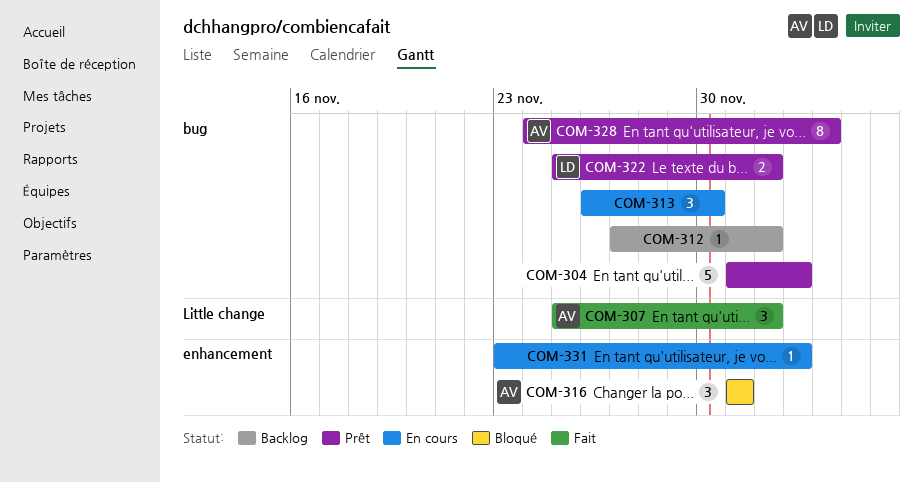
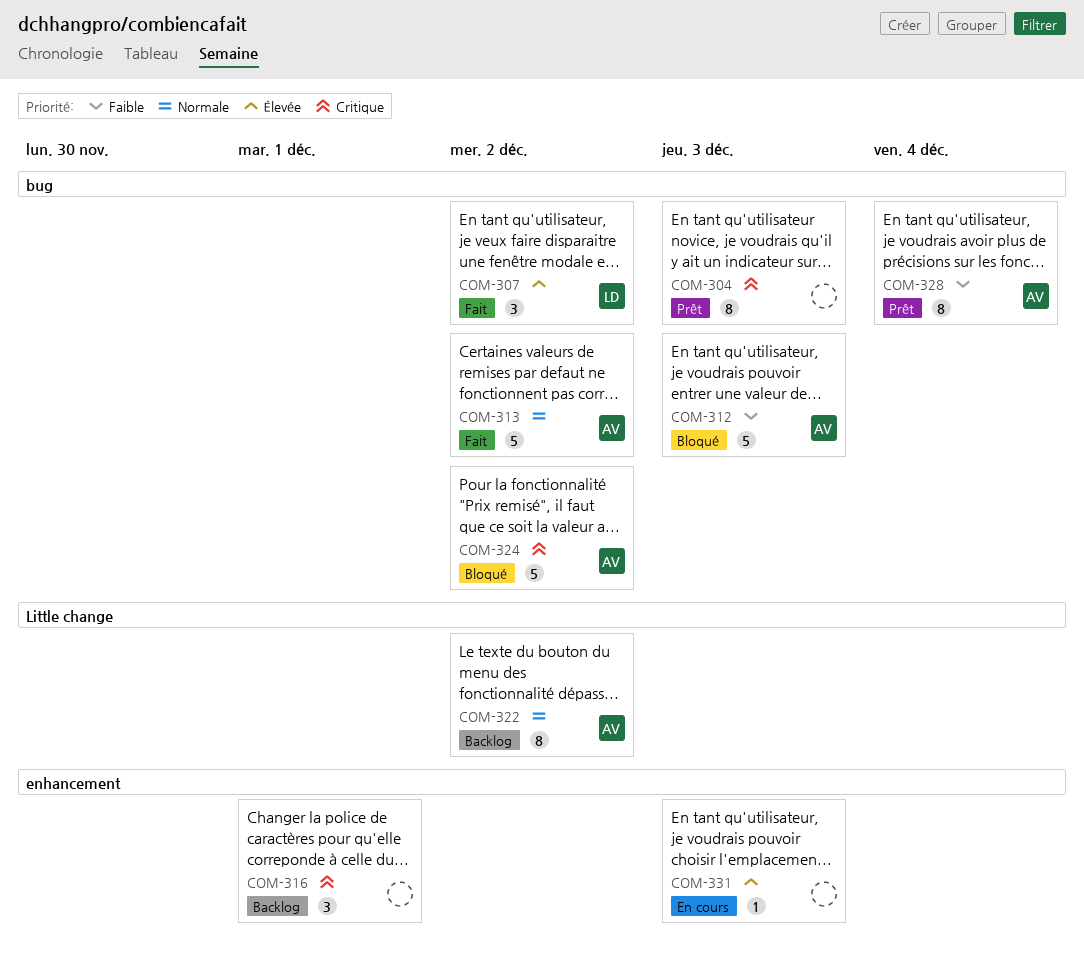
COM-304, estimate: 5 -> 8
COM-307, owner: AV -> LD
COM-307, label: Little change -> bug
COM-312, status: Backlog -> Bloqué
COM-312, owner: none -> AV
COM-312, estimate: 1 -> 5
COM-312, due: Dec 2 -> Dec 3
COM-313, status: En cours -> Fait
COM-313, owner: none -> AV
COM-313, estimate: 3 -> 5
COM-313, due: Nov 30 -> Dec 2
COM-316, status: Bloqué -> Backlog
COM-316, owner: AV -> none
COM-322, status: Prêt -> Backlog
COM-322, owner: LD -> AV
COM-322, label: bug -> Little change
COM-322, estimate: 2 -> 8
COM-324: none -> present

